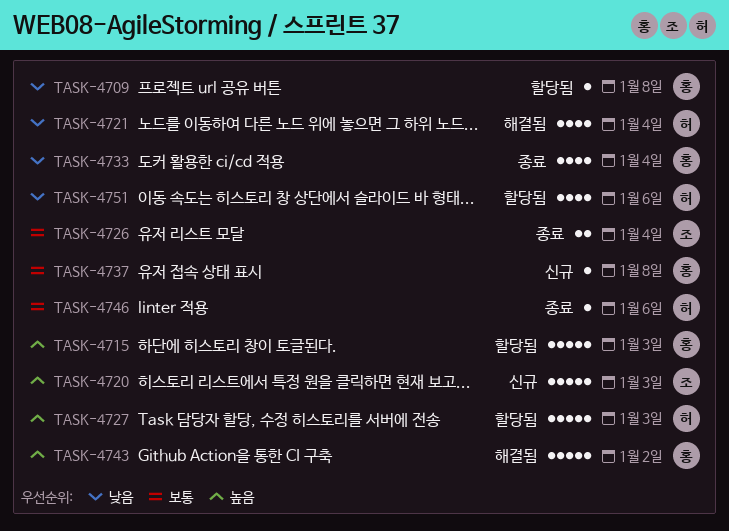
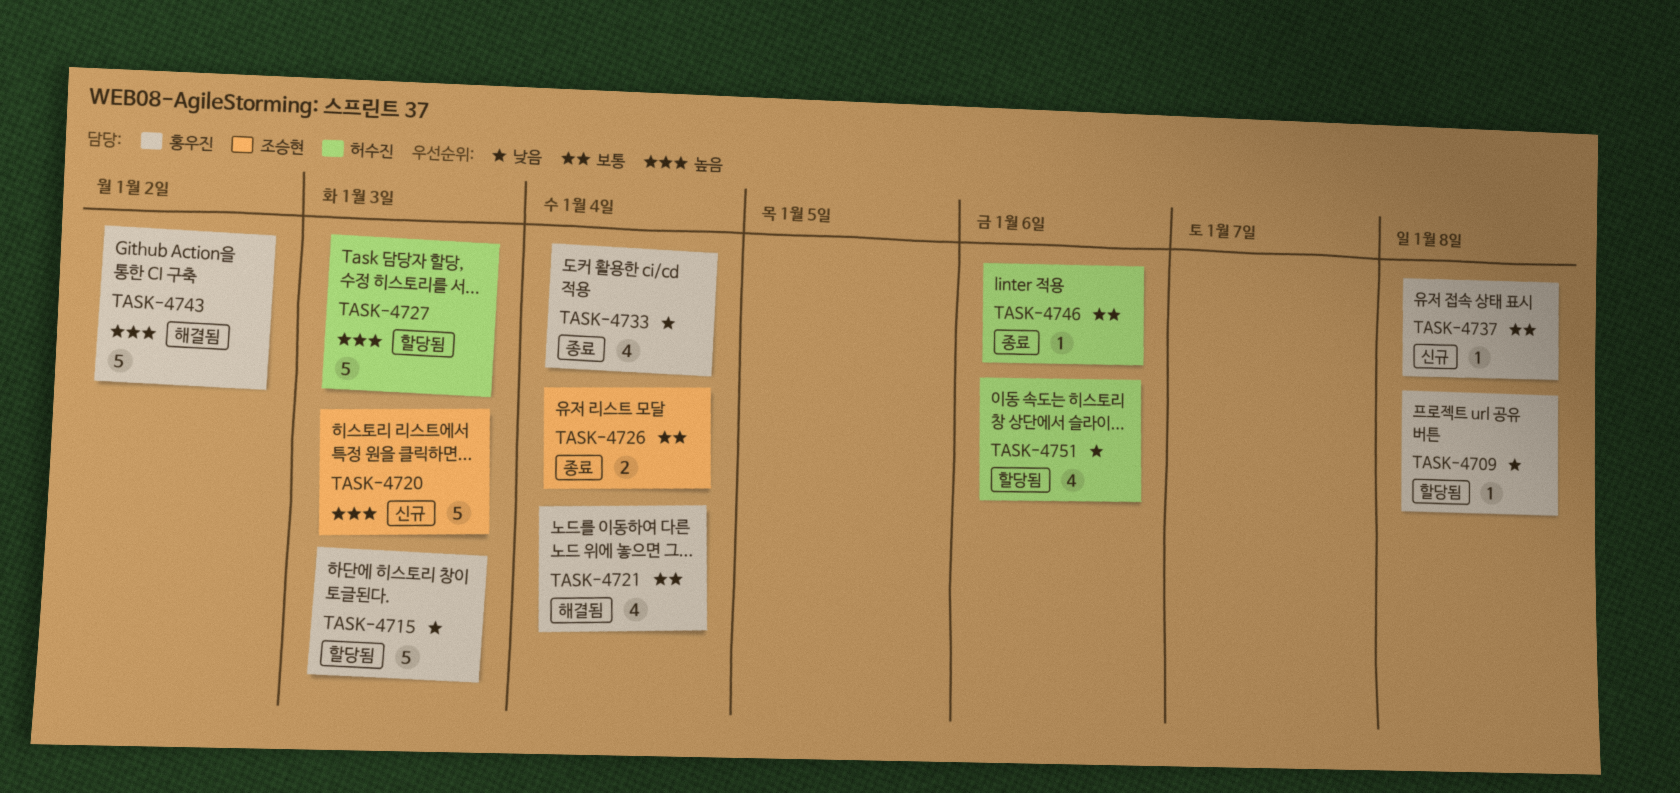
TASK-4715, priority: 높음 -> 낮음
TASK-4721, owner: 허수진 -> 홍우진
TASK-4721, priority: 낮음 -> 보통

